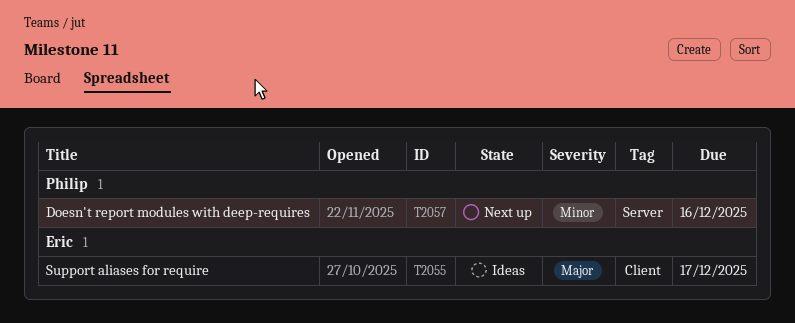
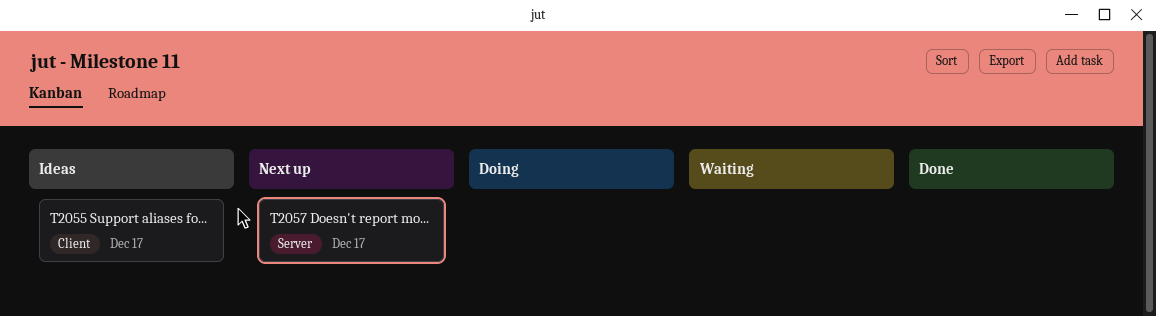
T2057, due: Dec 16 -> Dec 17

